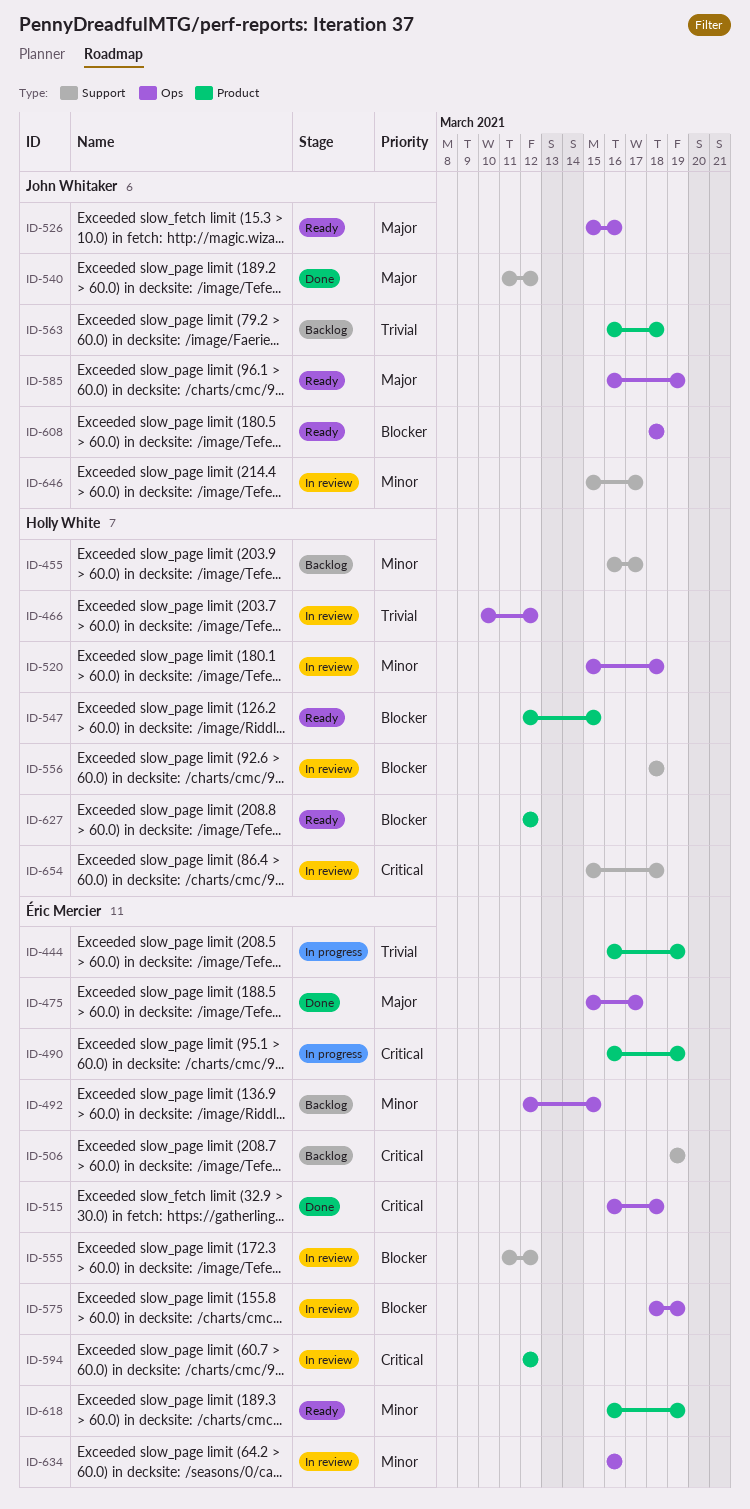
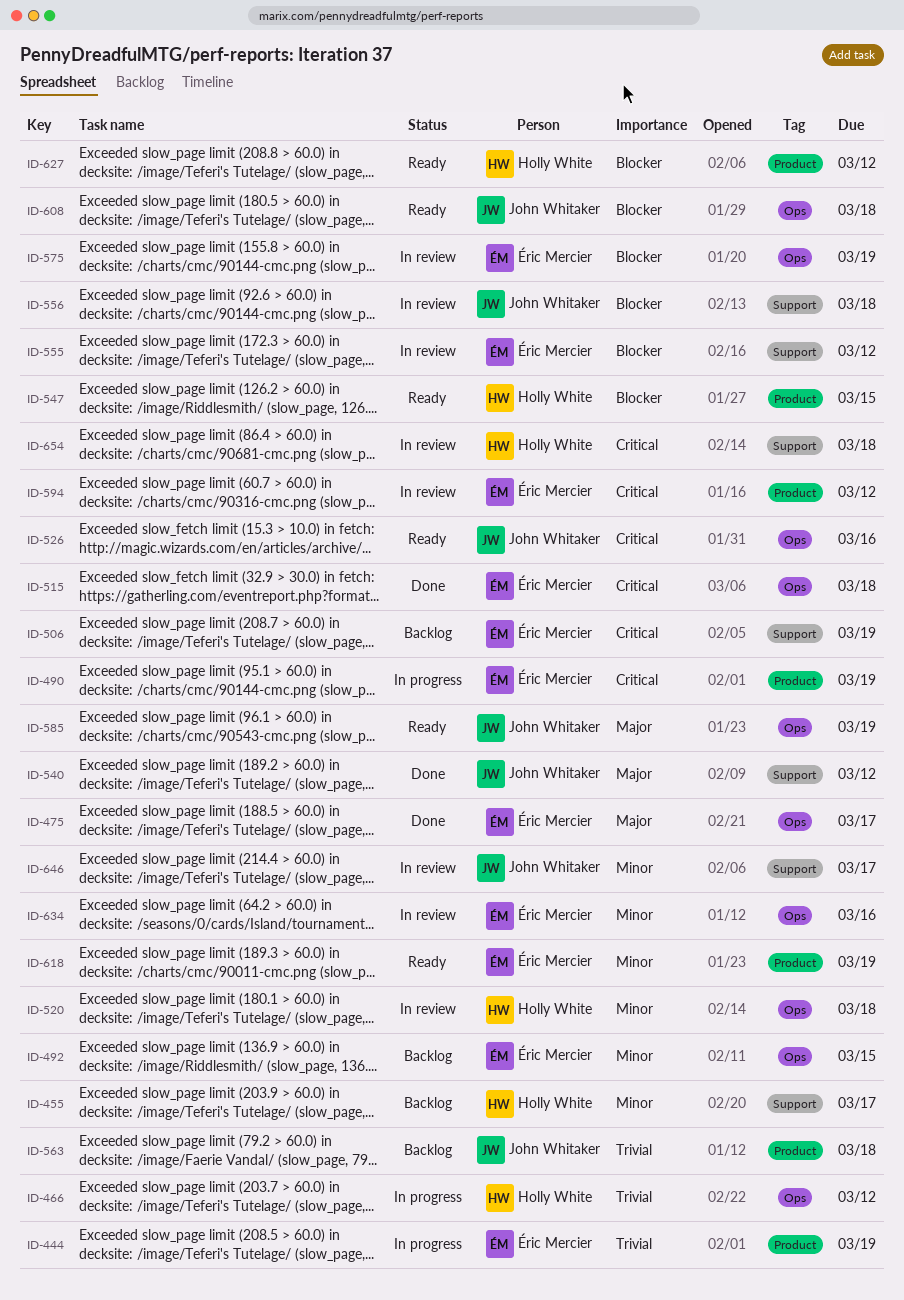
ID-466, status: In review -> In progress
ID-526, priority: Major -> Critical
ID-556, owner: Holly White -> John Whitaker

